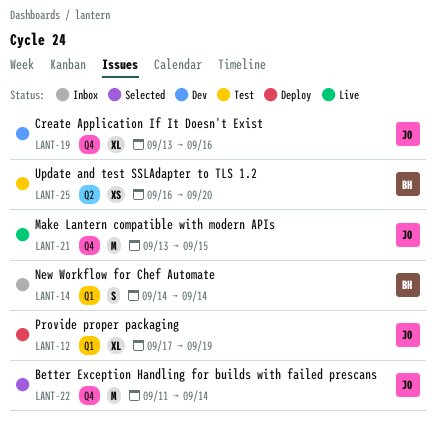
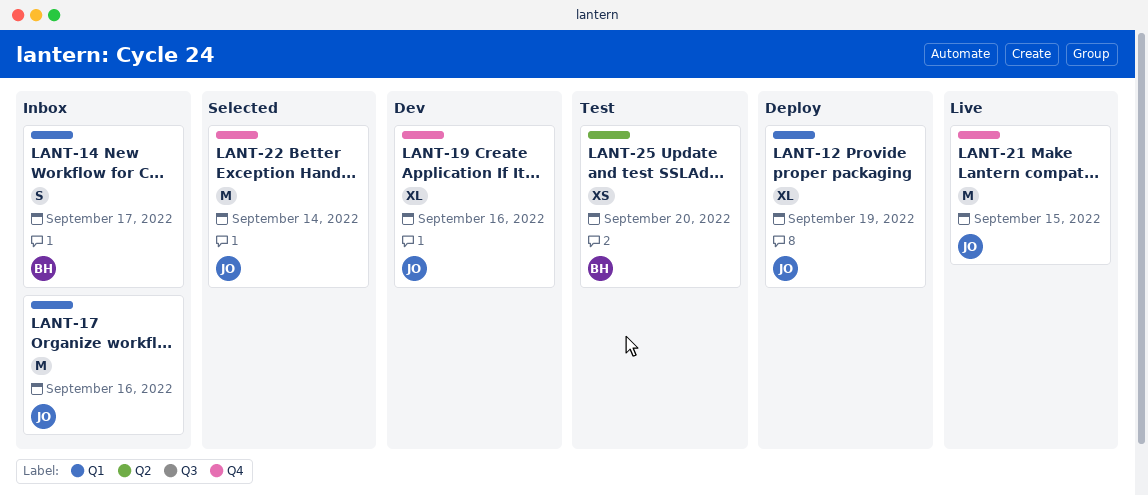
LANT-14, due: Sep 14 -> Sep 17
LANT-17: none -> present

